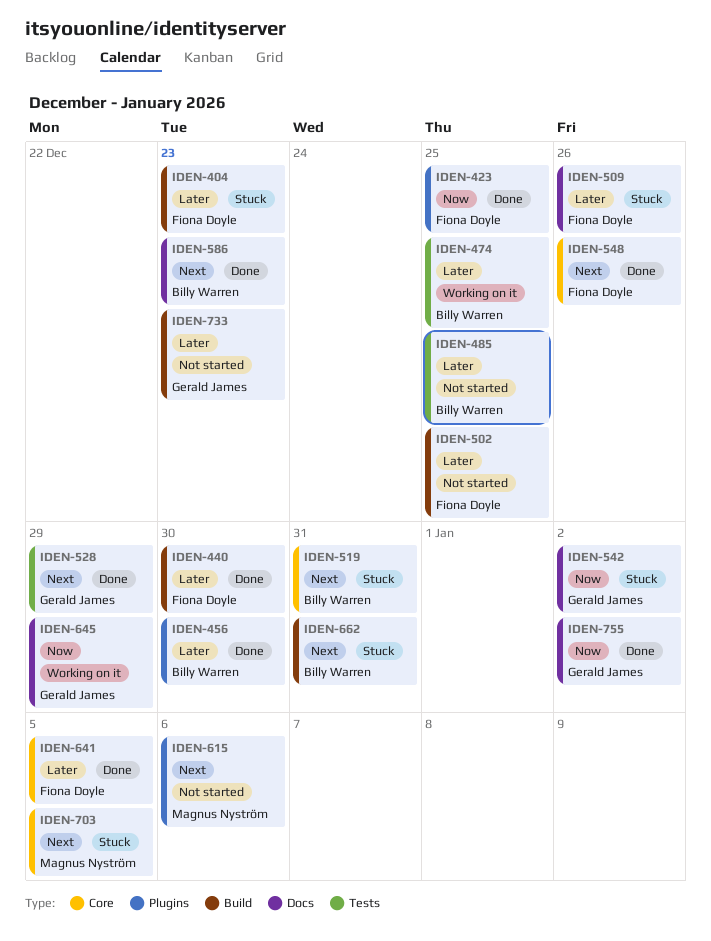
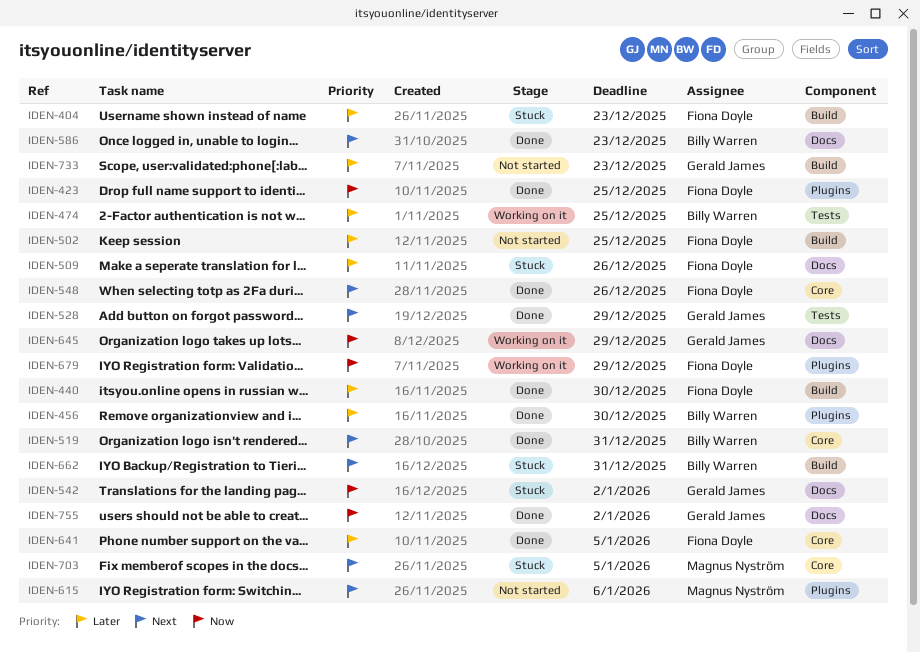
IDEN-485: present -> none
IDEN-519, status: Stuck -> Done
IDEN-679: none -> present

